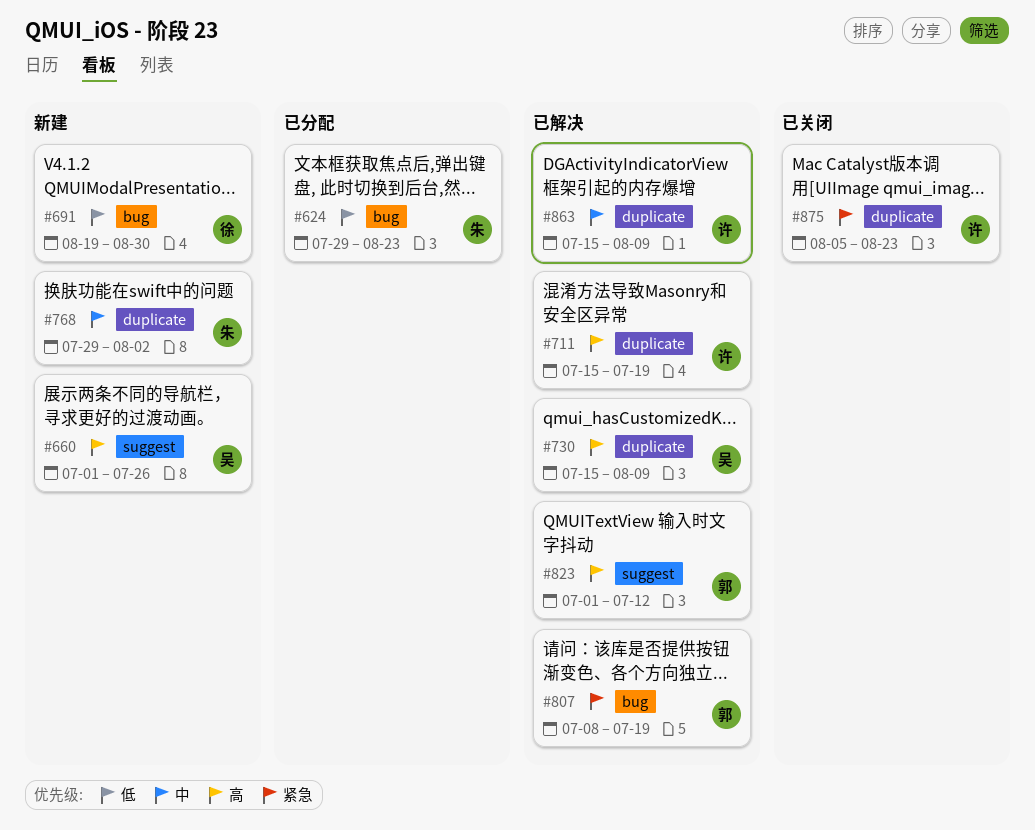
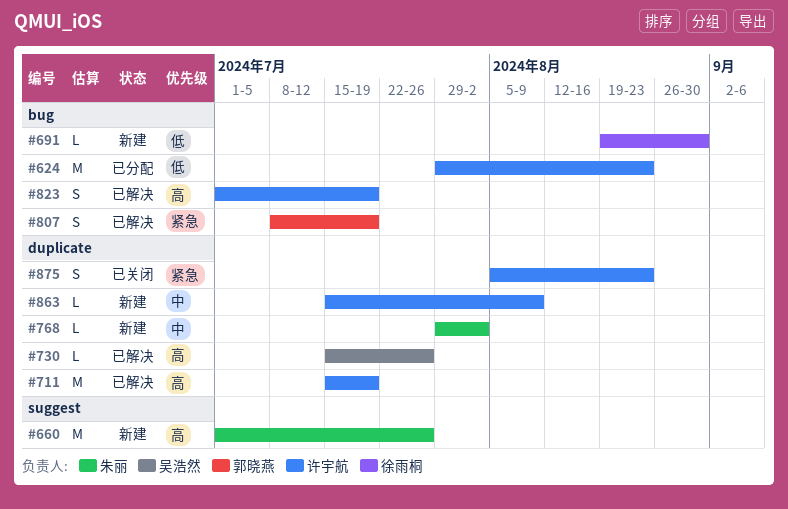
#624, owner: 朱丽 -> 许宇航
#660, owner: 吴浩然 -> 朱丽
#730, due: Aug 9 -> Jul 26
#823, owner: 郭晓燕 -> 许宇航
#823, label: suggest -> bug
#823, due: Jul 12 -> Jul 19
#863, status: 已解决 -> 新建

